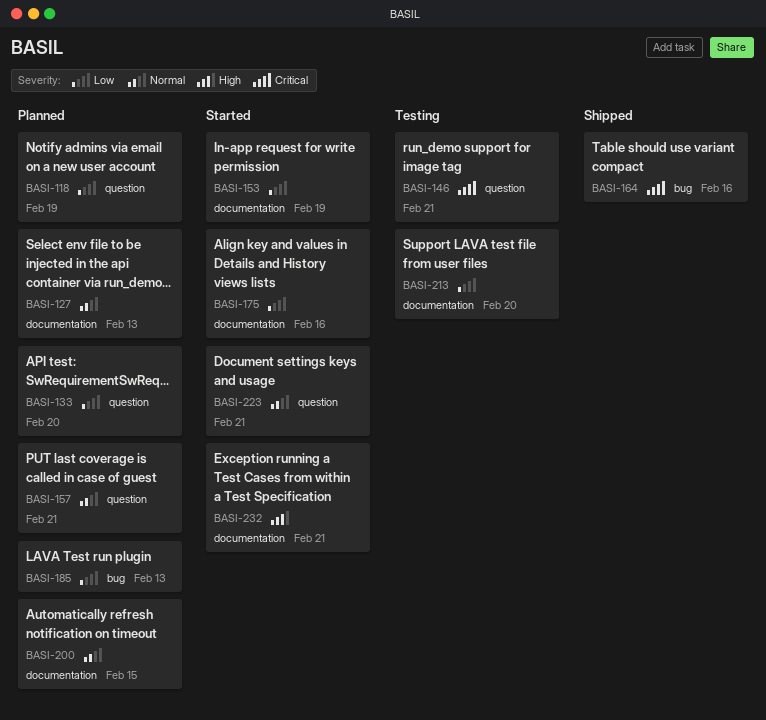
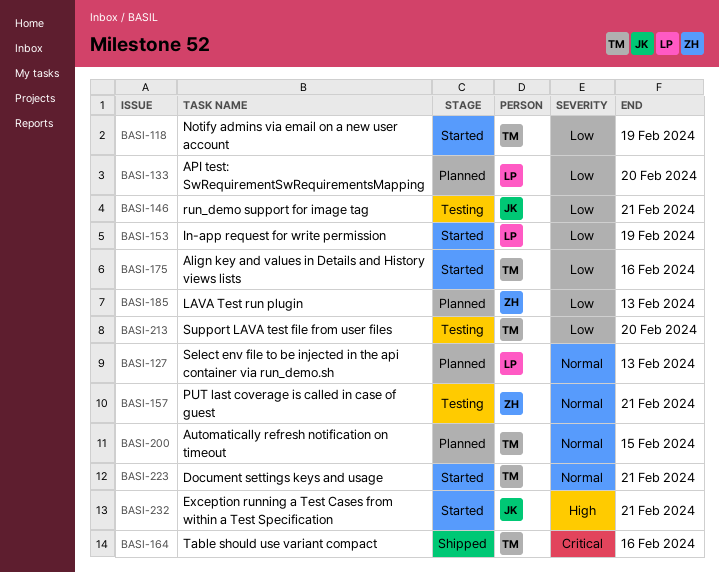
BASI-118, status: Planned -> Started
BASI-146, priority: Critical -> Low
BASI-157, status: Planned -> Testing

